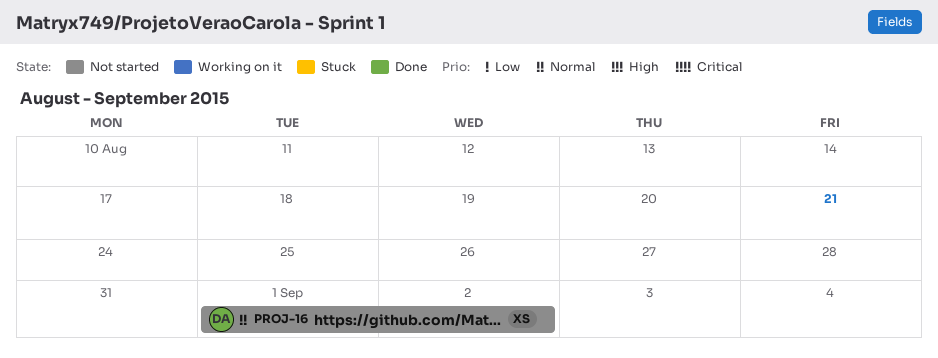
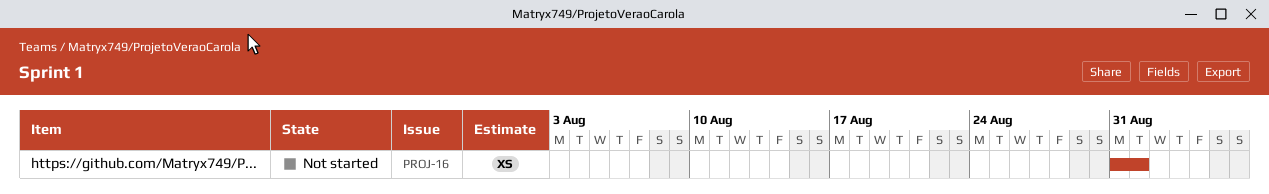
PROJ-16, start: Sep 1 -> Aug 31
PROJ-16, due: Sep 2 -> Sep 1

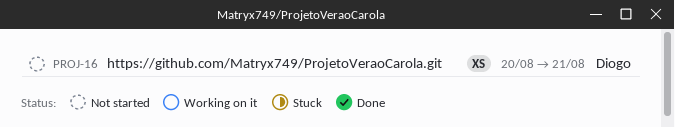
PROJ-16, start: Aug 31 -> Aug 20
PROJ-16, due: Sep 1 -> Aug 21

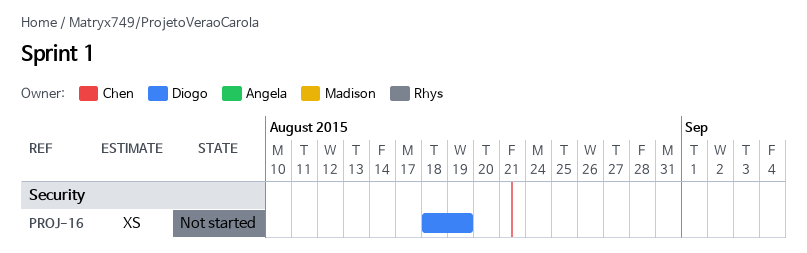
PROJ-16, start: Aug 20 -> Aug 18
PROJ-16, due: Aug 21 -> Aug 19

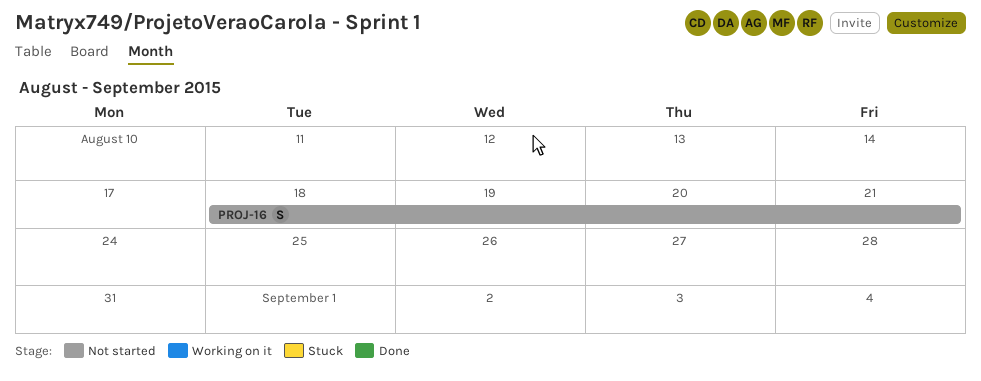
PROJ-16, estimate: XS -> S
PROJ-16, due: Aug 19 -> Aug 21

